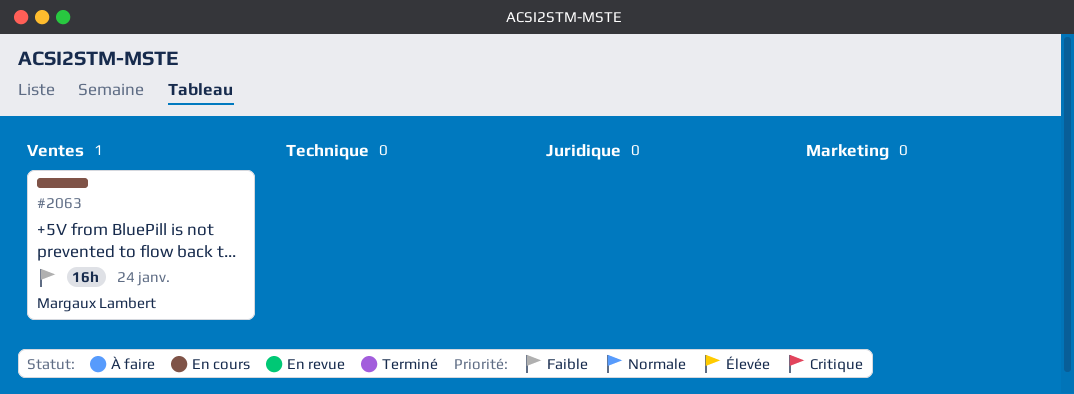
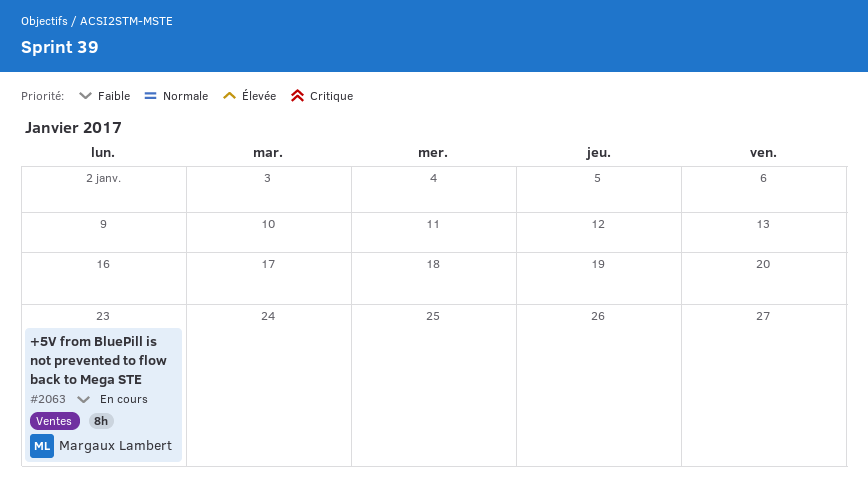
#2063, estimate: 16h -> 8h
#2063, due: Jan 24 -> Jan 23

